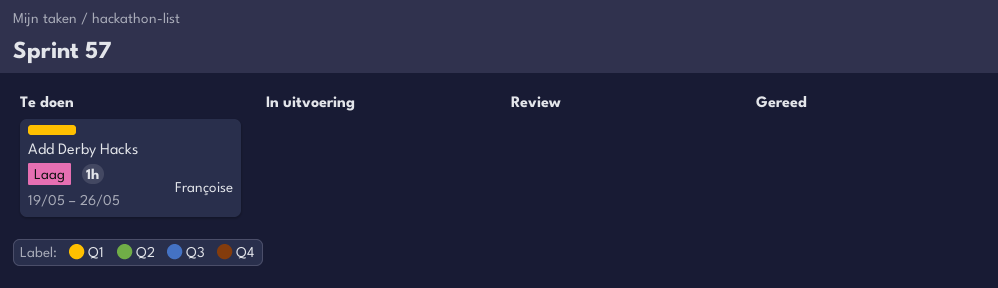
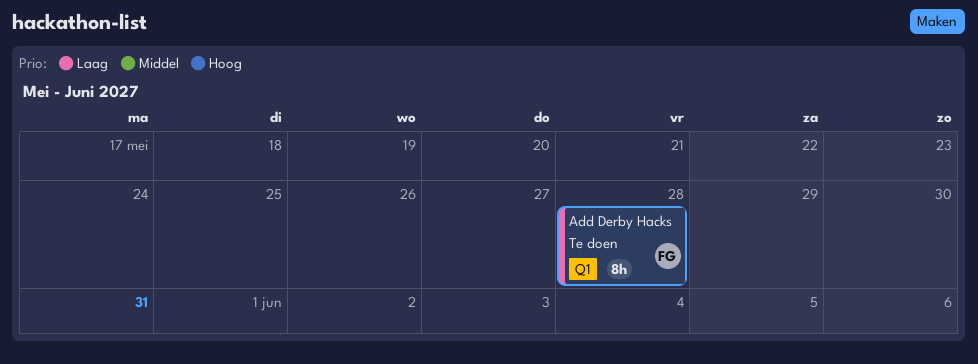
Add Derby Hacks, estimate: 1h -> 8h
Add Derby Hacks, due: May 26 -> May 28

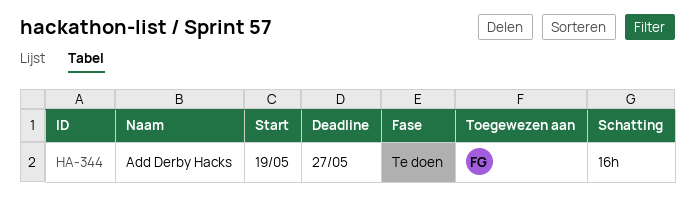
Add Derby Hacks, estimate: 8h -> 16h
Add Derby Hacks, due: May 28 -> May 27

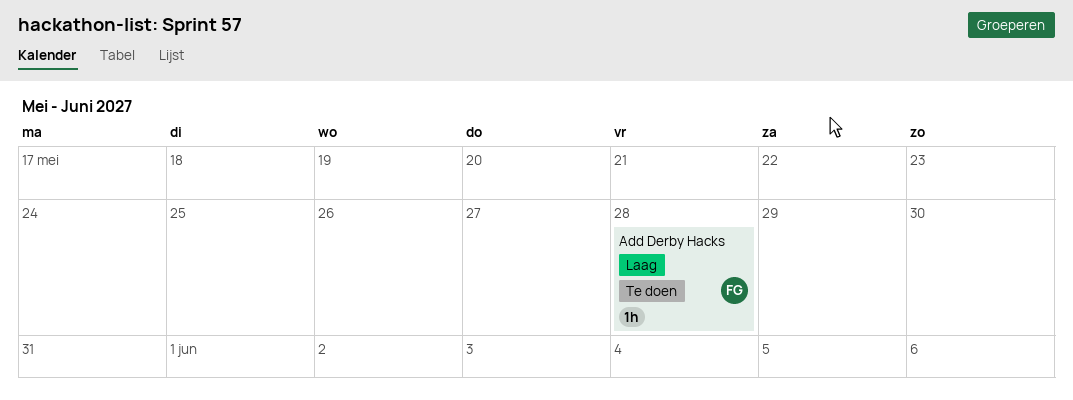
Add Derby Hacks, estimate: 16h -> 1h
Add Derby Hacks, due: May 27 -> May 28

